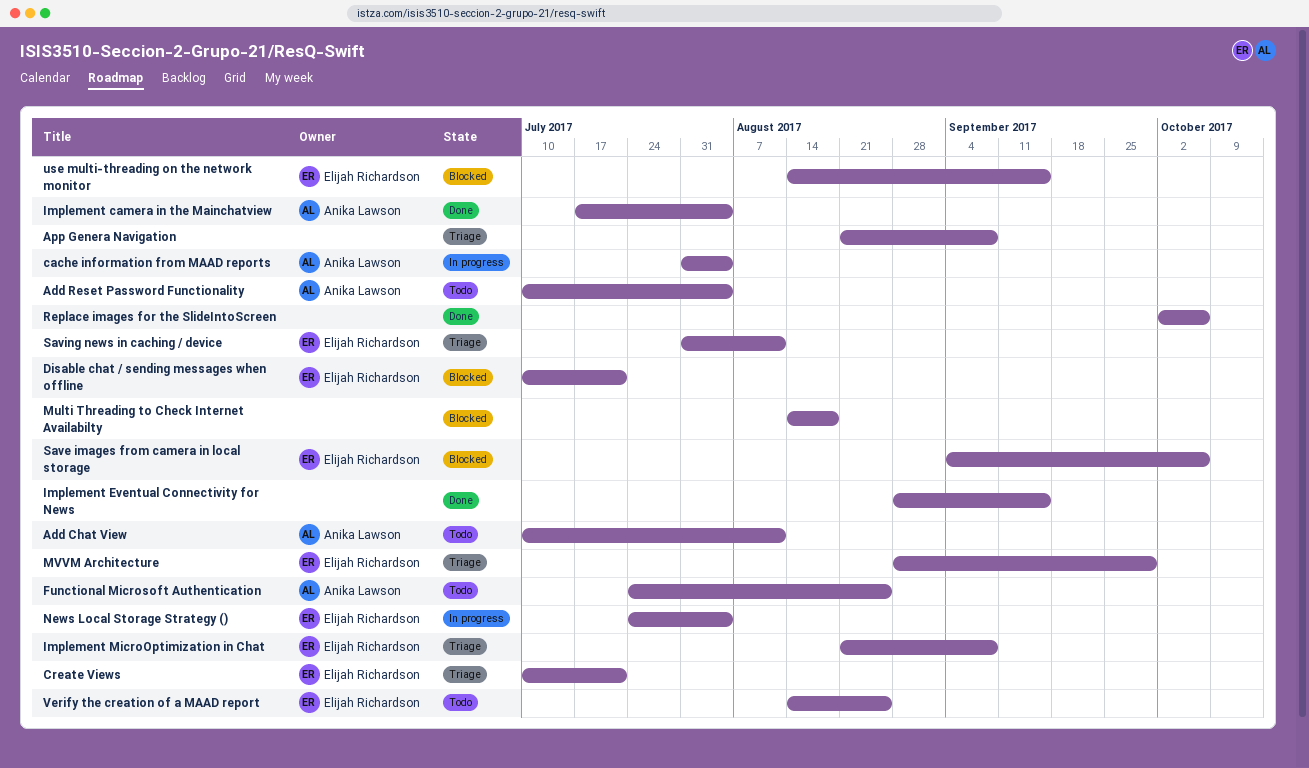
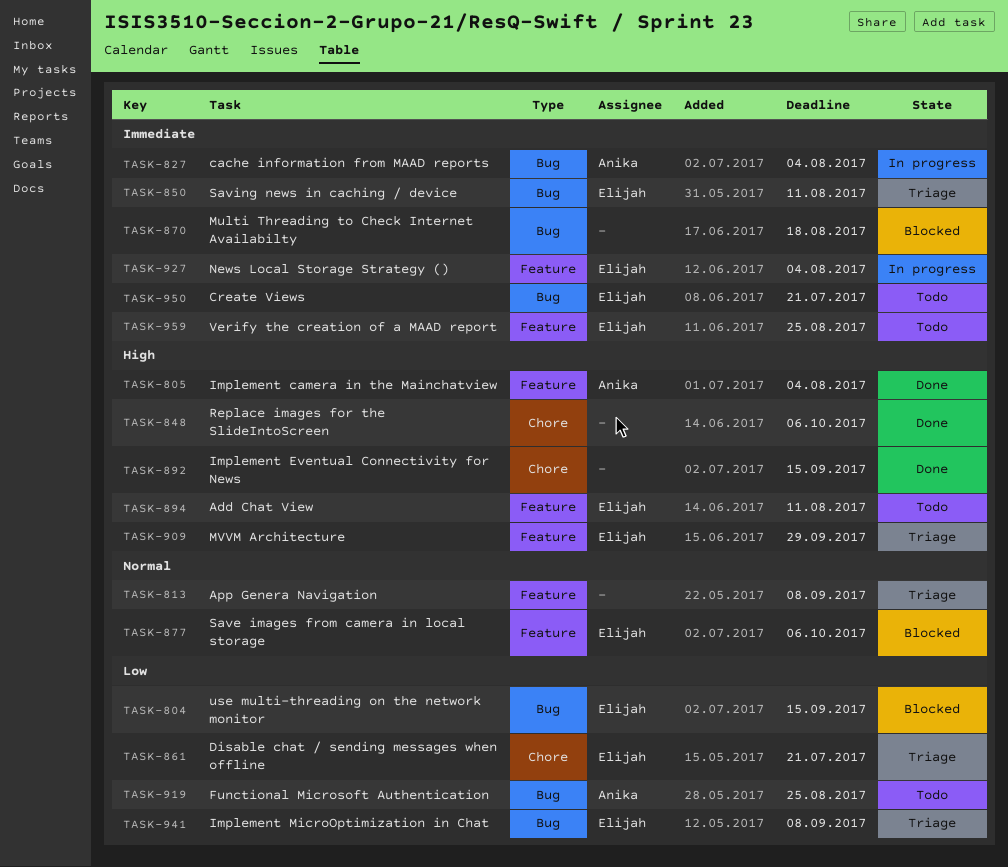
Add Chat View, owner: Anika Lawson -> Elijah Richardson
Add Reset Password Functionality: present -> none
Create Views, status: Triage -> Todo
Disable chat / sending messages when offline, status: Blocked -> Triage

